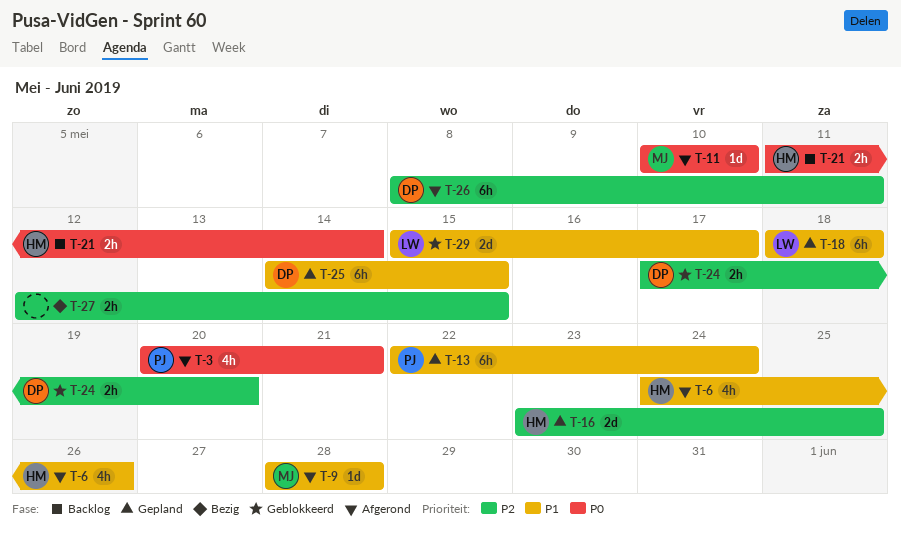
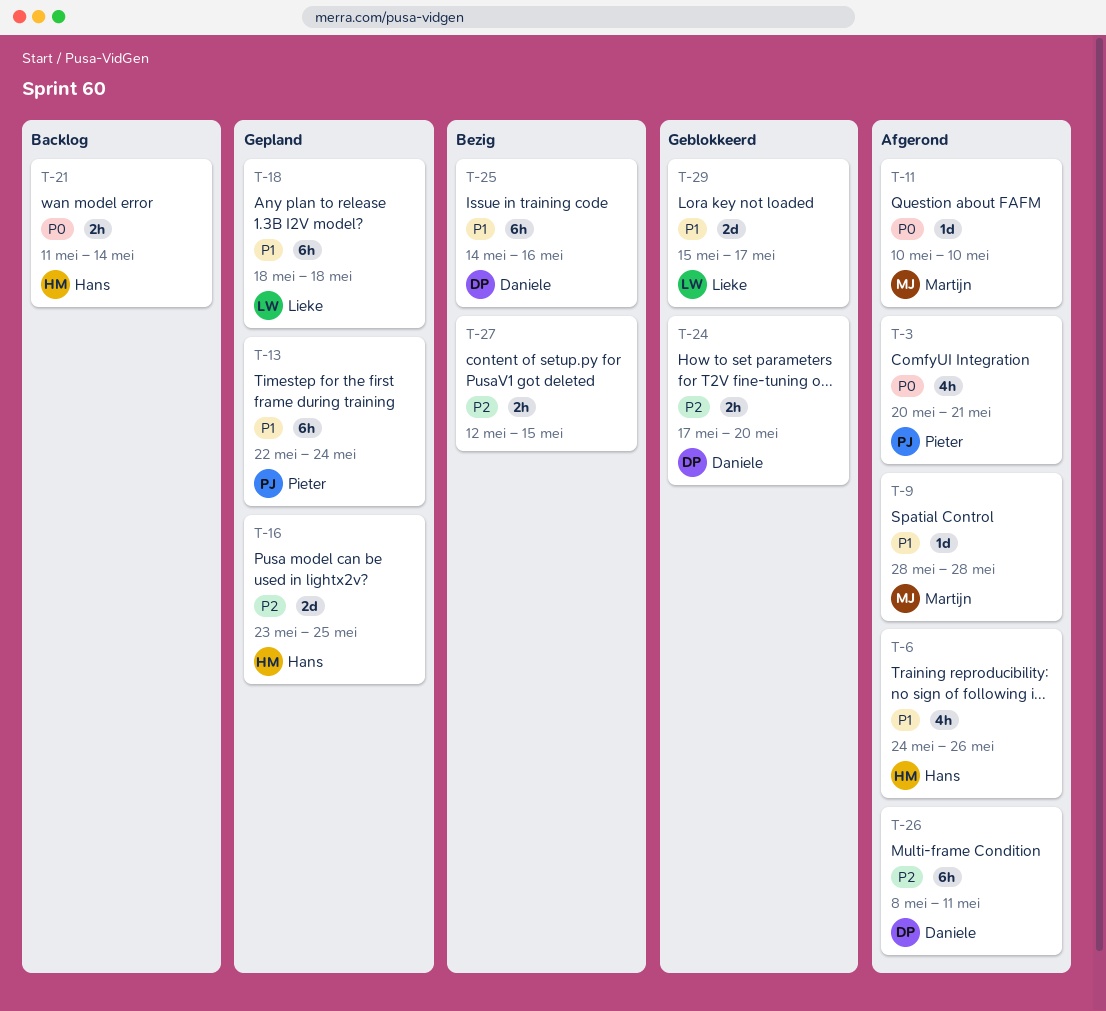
T-25, status: Gepland -> Bezig
T-25, due: May 15 -> May 16

